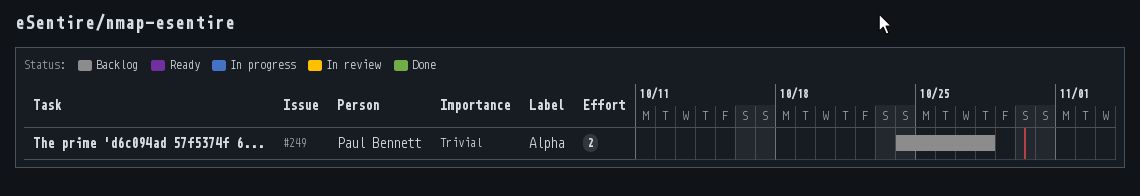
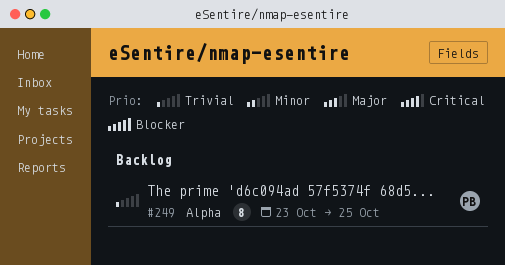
#249, estimate: 2 -> 8
#249, start: Oct 24 -> Oct 23
#249, due: Oct 28 -> Oct 25

